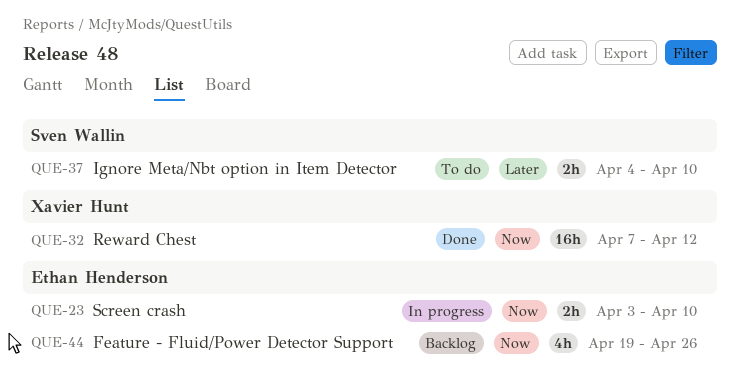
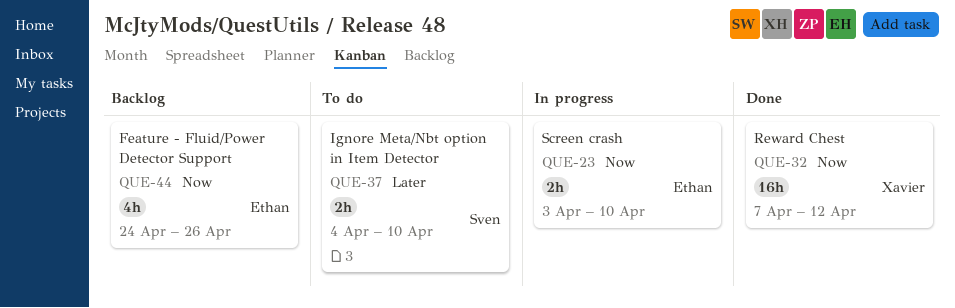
QUE-44, start: Apr 19 -> Apr 24

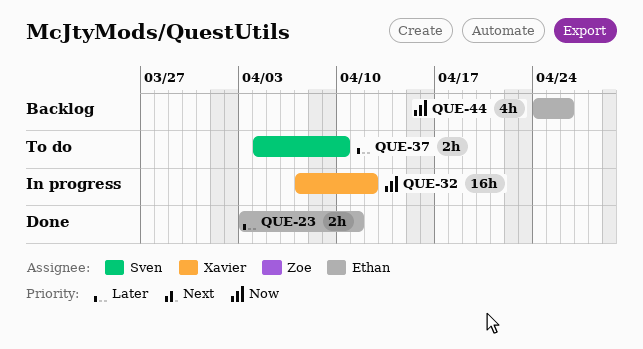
QUE-23, status: In progress -> Done
QUE-23, priority: Now -> Later
QUE-23, due: Apr 10 -> Apr 11
QUE-32, status: Done -> In progress

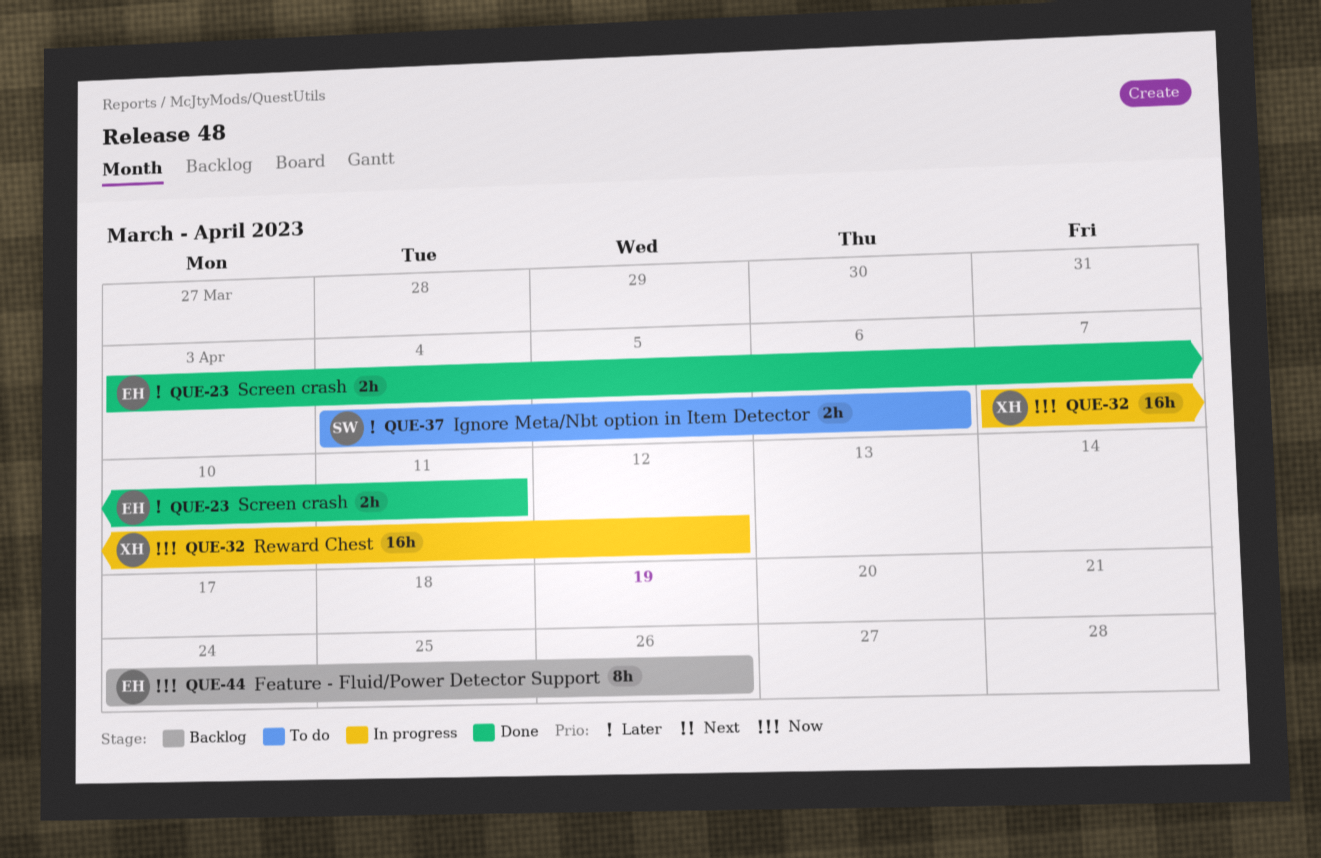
QUE-37, due: Apr 10 -> Apr 6
QUE-44, estimate: 4h -> 8h

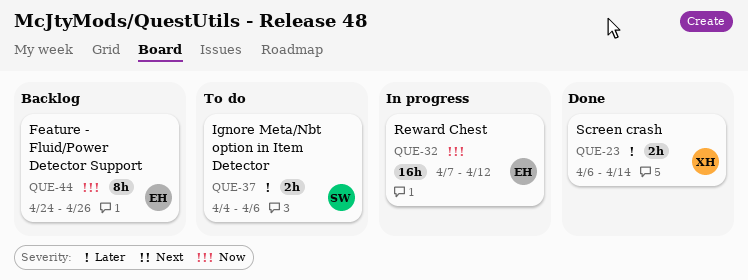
QUE-23, owner: EH -> XH
QUE-23, start: Apr 3 -> Apr 6
QUE-23, due: Apr 11 -> Apr 14
QUE-32, owner: XH -> EH

